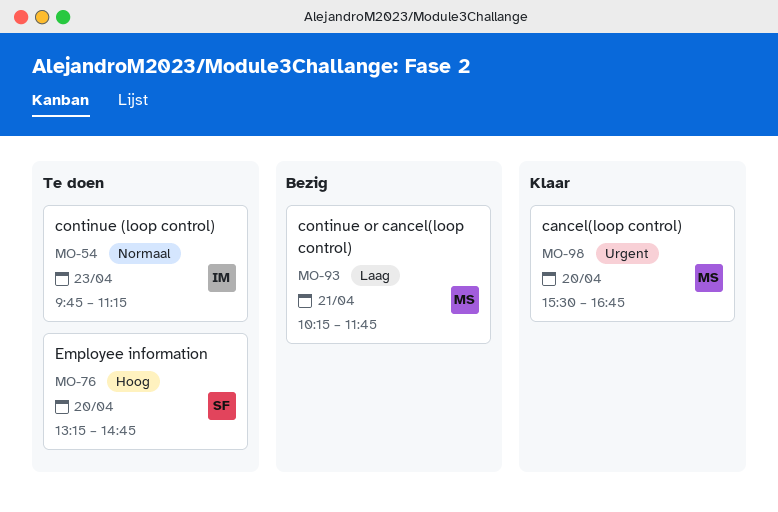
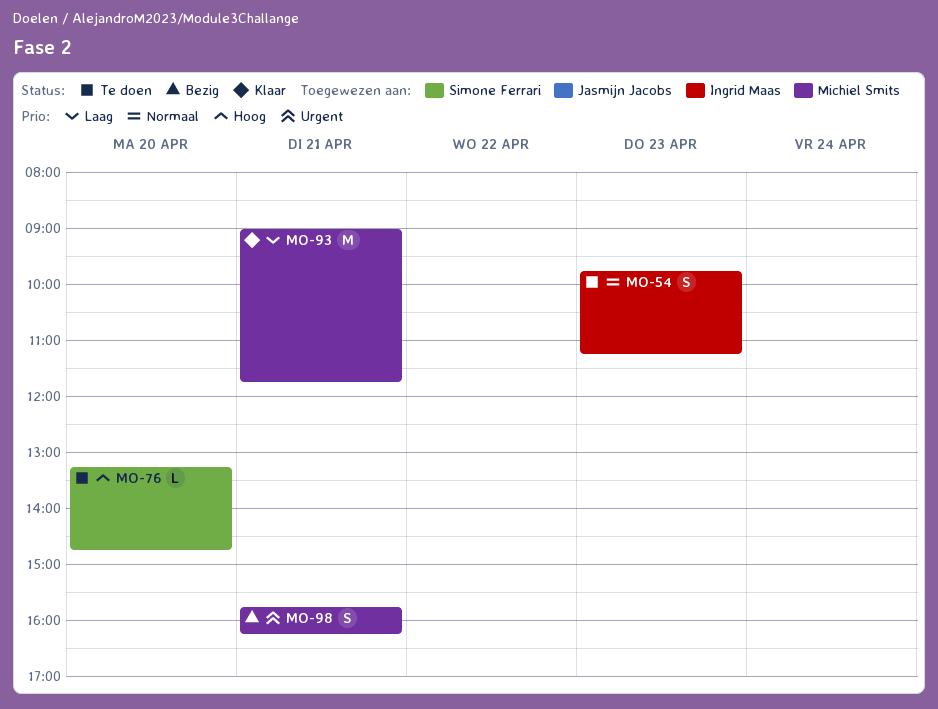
MO-93, status: Bezig -> Klaar
MO-93, begins: 10:15 -> 09:00
MO-98, status: Klaar -> Bezig
MO-98, day: Apr 20 -> Apr 21
MO-98, begins: 15:30 -> 15:45
MO-98, ends: 16:45 -> 16:15

